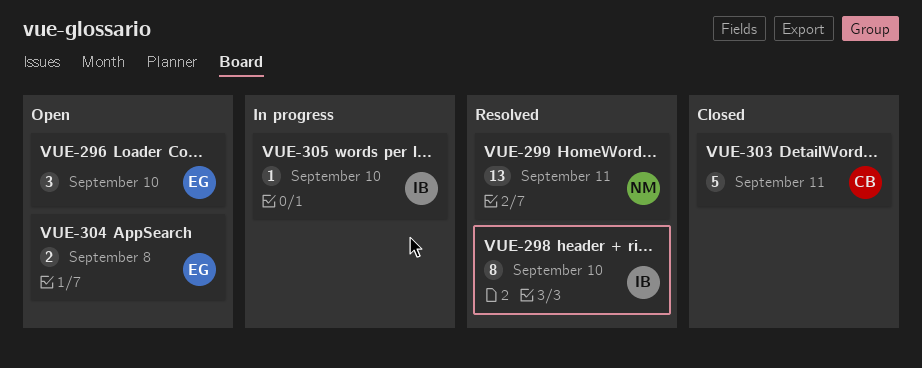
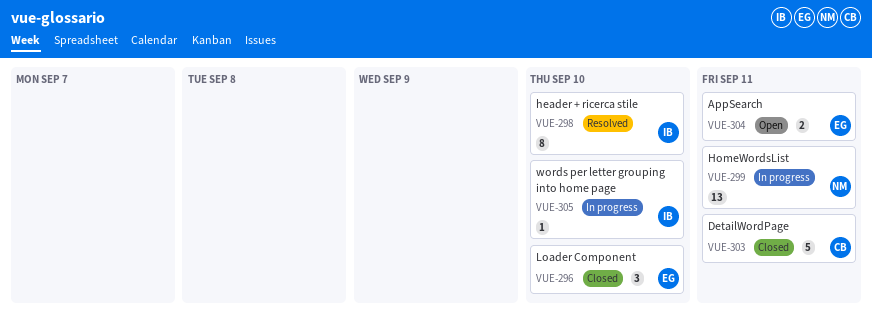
VUE-296, status: Open -> Closed
VUE-299, status: Resolved -> In progress
VUE-304, due: Sep 8 -> Sep 11

